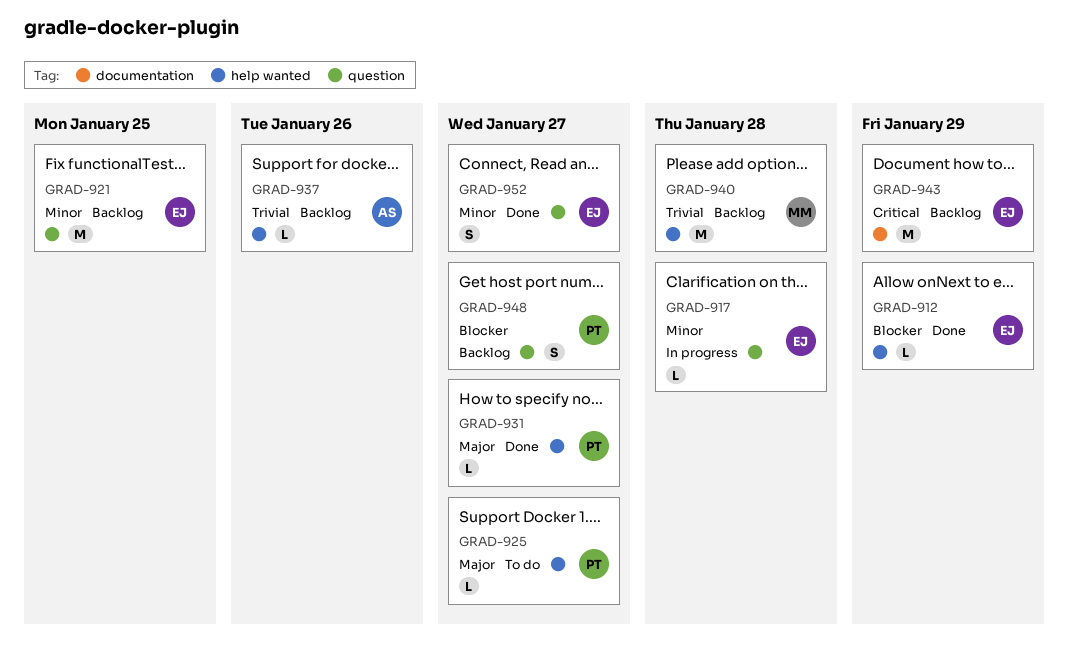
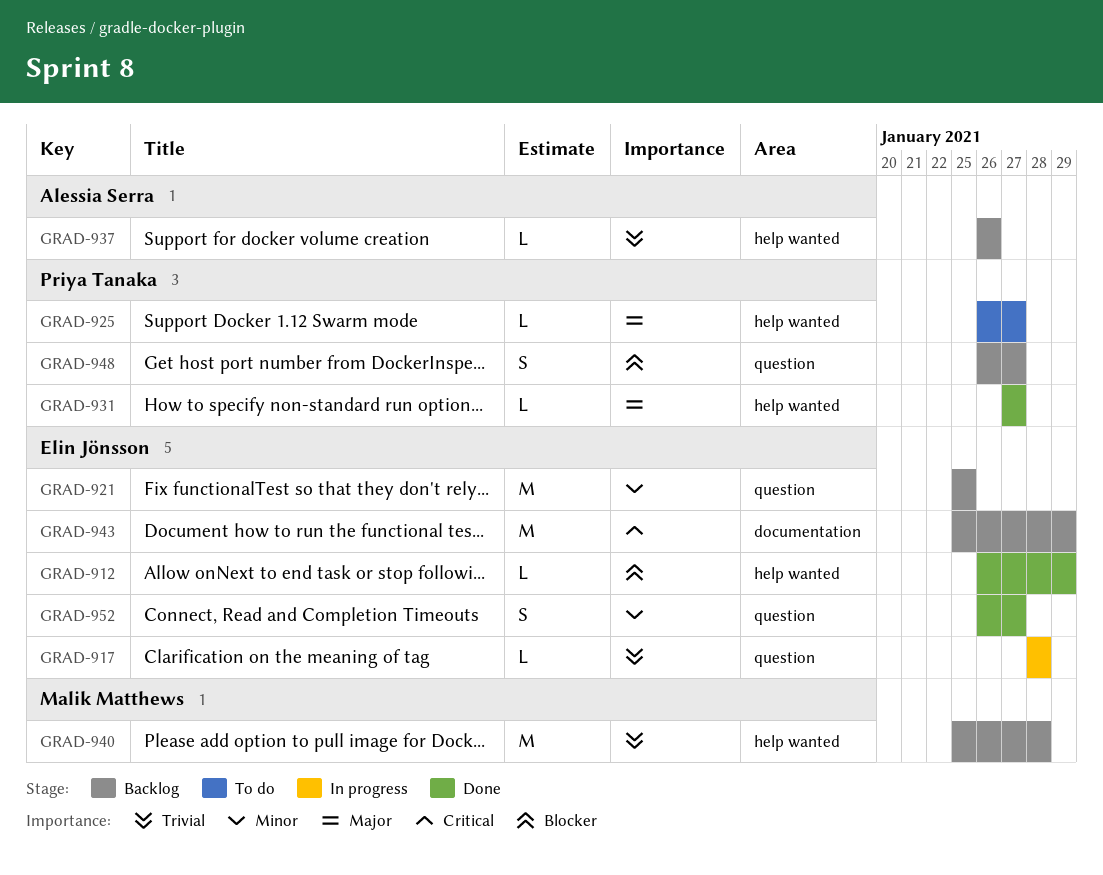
GRAD-917, priority: Minor -> Trivial

